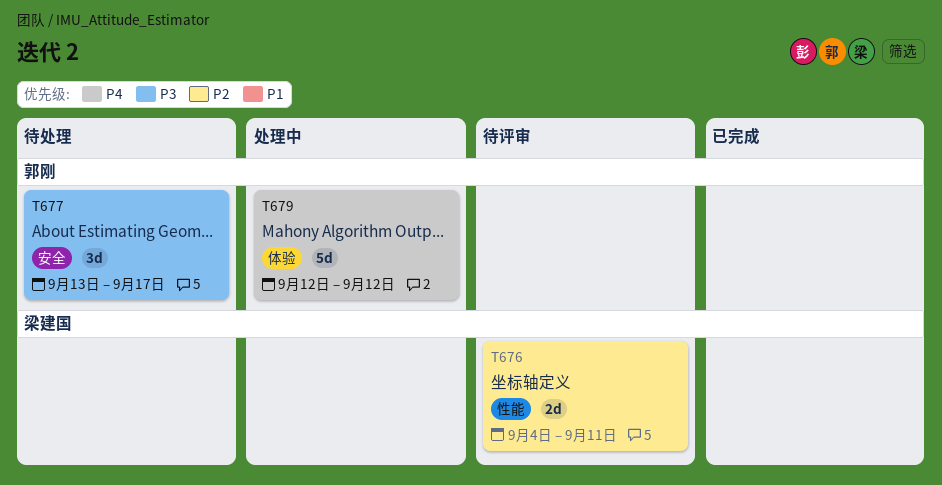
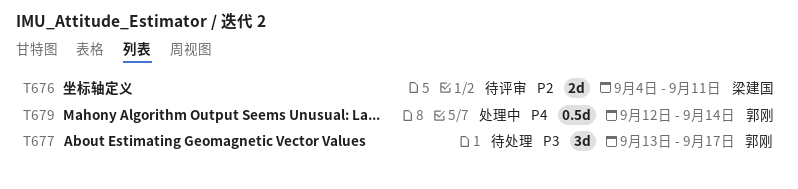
T679, estimate: 5d -> 0.5d
T679, due: Sep 12 -> Sep 14

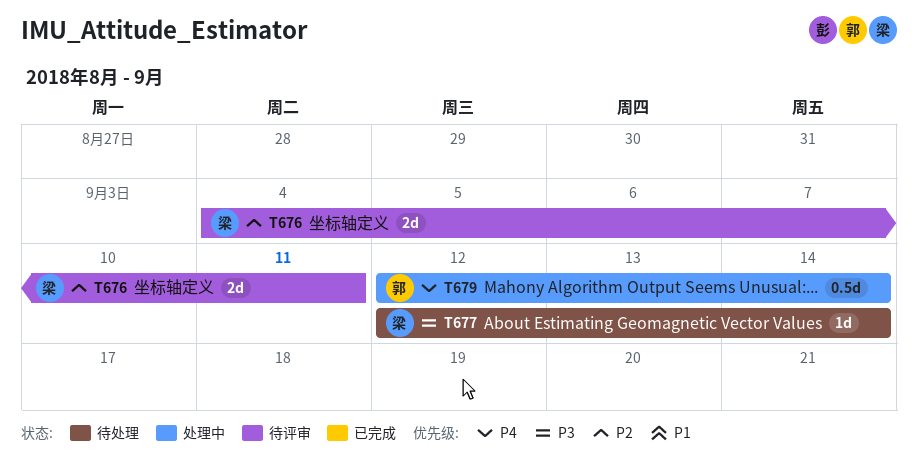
T677, owner: 郭刚 -> 梁建国
T677, estimate: 3d -> 1d
T677, start: Sep 13 -> Sep 12
T677, due: Sep 17 -> Sep 14

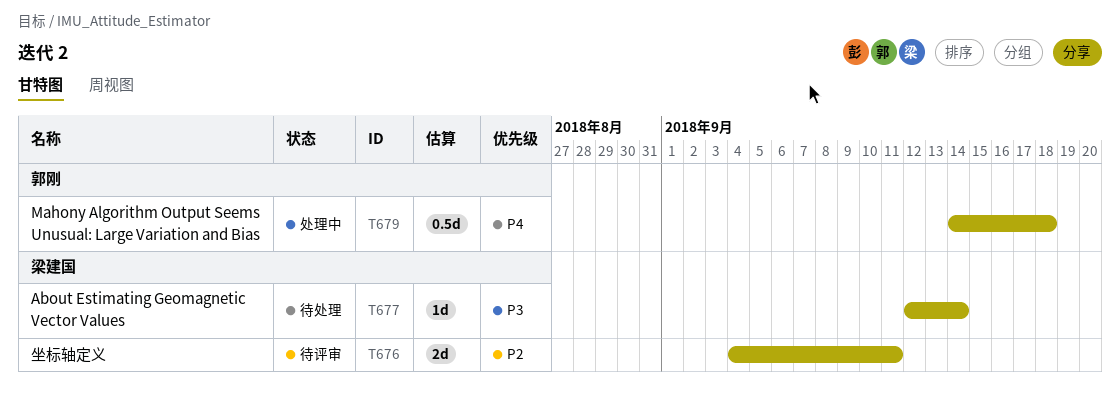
T679, start: Sep 12 -> Sep 14
T679, due: Sep 14 -> Sep 18

